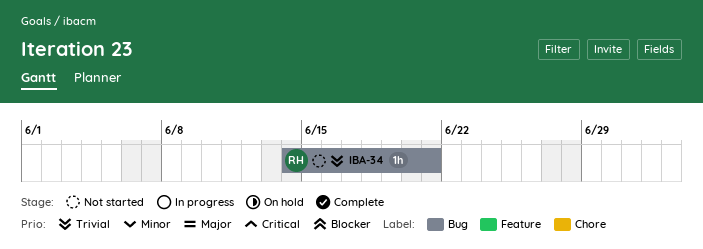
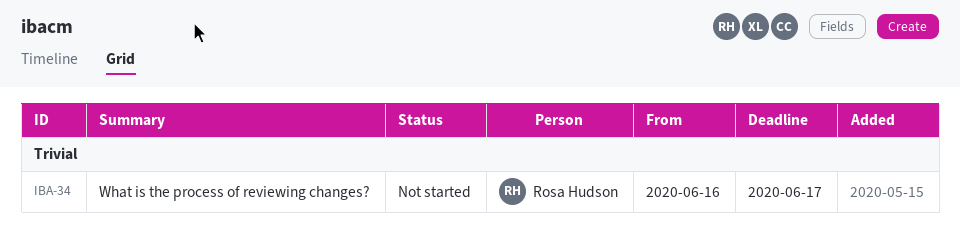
IBA-34, start: Jun 14 -> Jun 16
IBA-34, due: Jun 21 -> Jun 17

